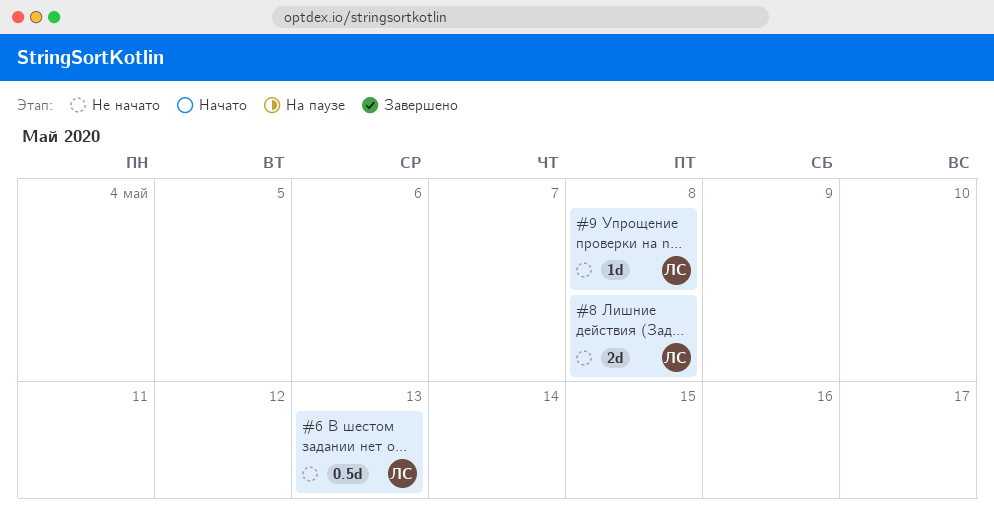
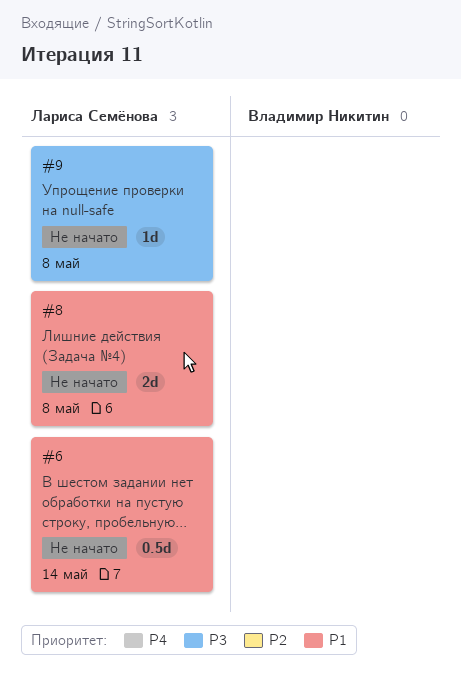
#6, due: May 13 -> May 14

